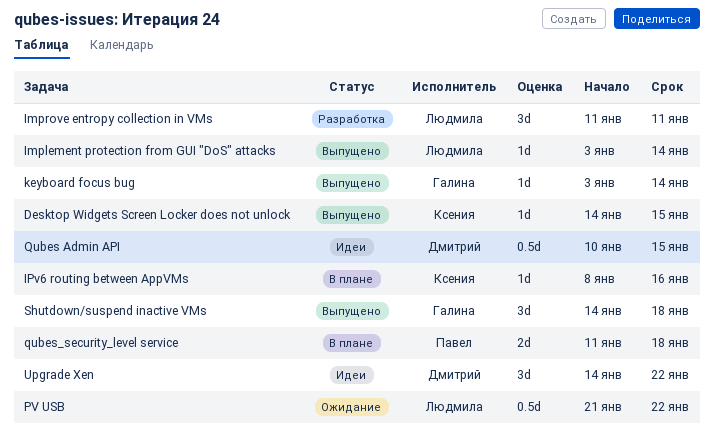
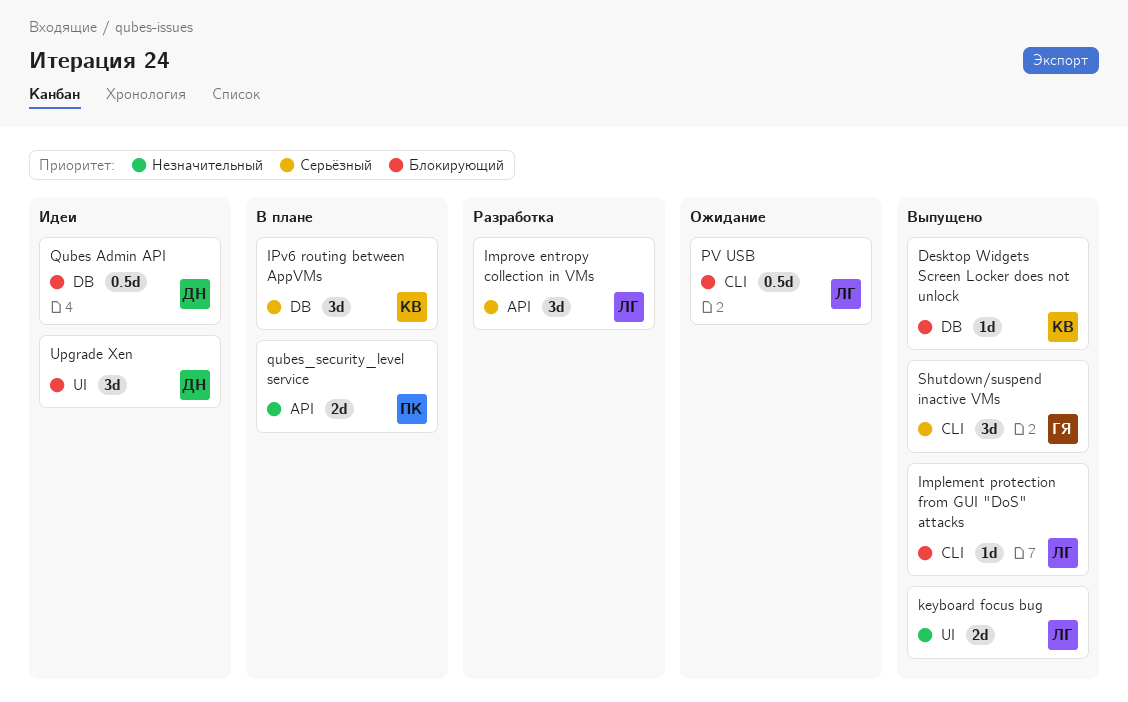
IPv6 routing between AppVMs, estimate: 1d -> 3d
keyboard focus bug, owner: Галина -> Людмила
keyboard focus bug, estimate: 1d -> 2d

